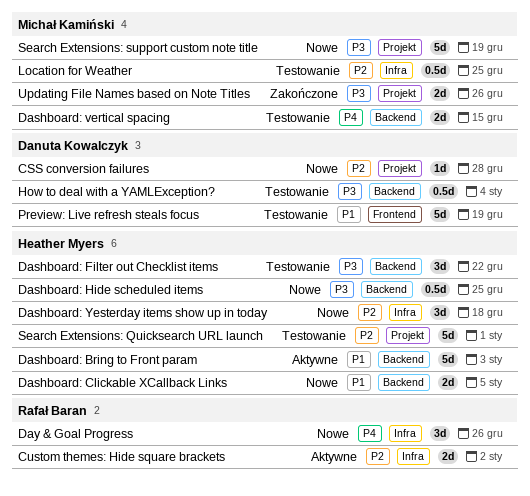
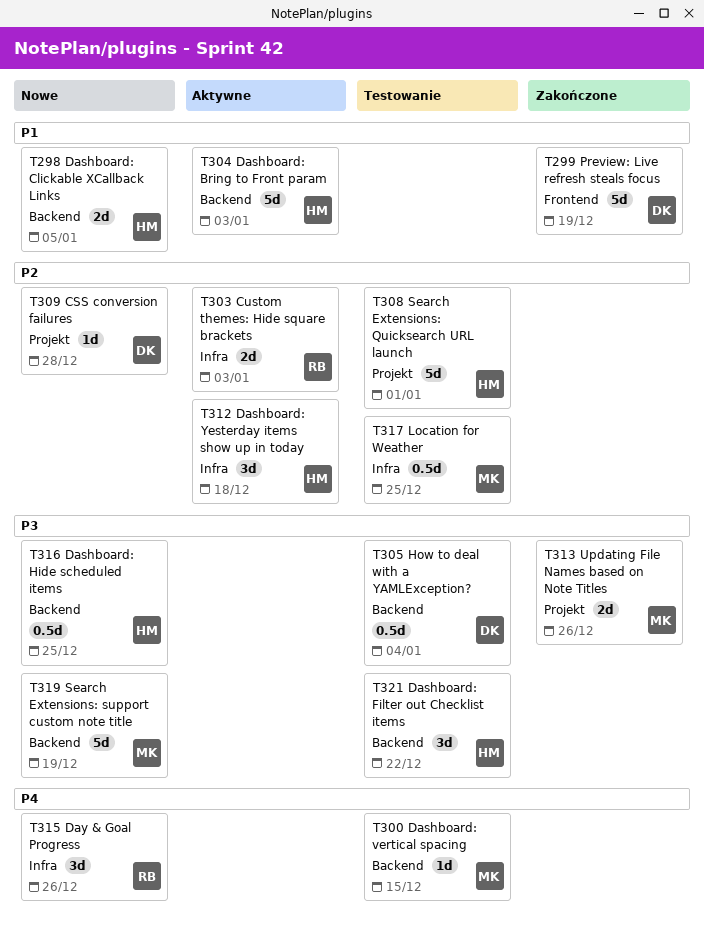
Custom themes: Hide square brackets, due: Jan 2 -> Jan 3
Dashboard: vertical spacing, estimate: 2d -> 1d
Dashboard: Yesterday items show up in today, status: Nowe -> Aktywne
Preview: Live refresh steals focus, status: Testowanie -> Zakończone
Search Extensions: support custom note title, label: Projekt -> Backend

